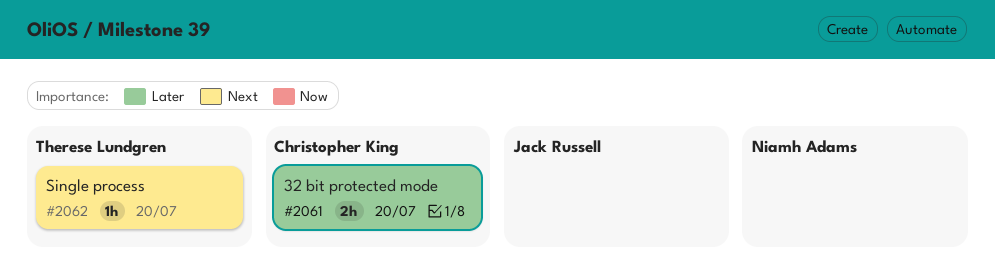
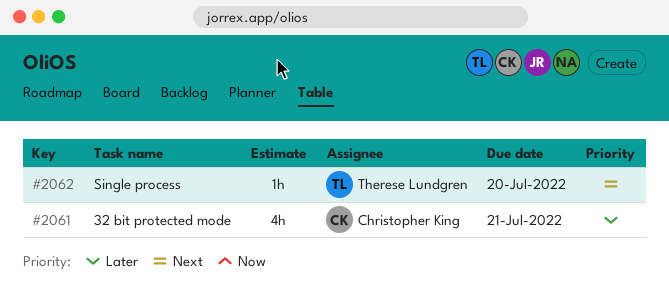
#2061, estimate: 2h -> 4h
#2061, due: Jul 20 -> Jul 21

